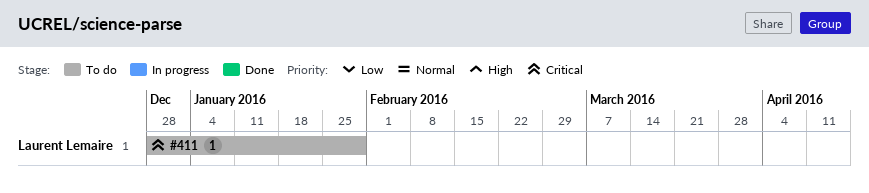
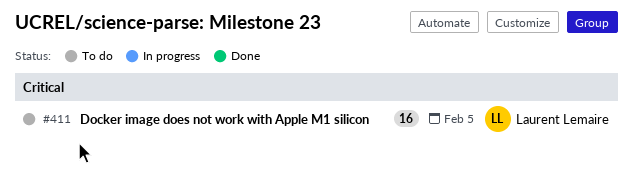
#411, estimate: 1 -> 16
#411, due: Jan 29 -> Feb 5

